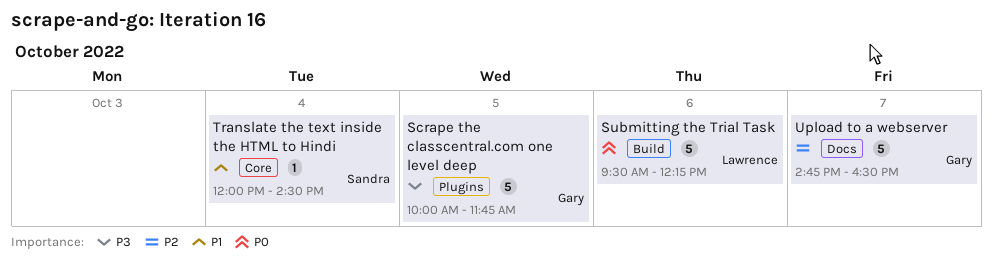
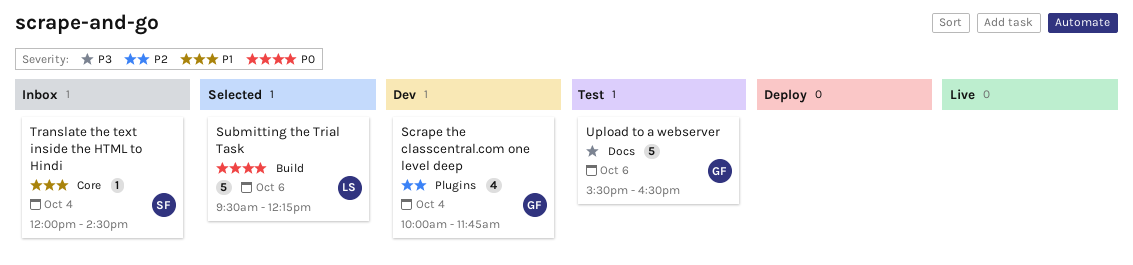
Scrape the classcentral.com one level deep, priority: P3 -> P2
Scrape the classcentral.com one level deep, estimate: 5 -> 4
Scrape the classcentral.com one level deep, day: Oct 5 -> Oct 4
Upload to a webserver, priority: P2 -> P3
Upload to a webserver, day: Oct 7 -> Oct 6
Upload to a webserver, begins: 14:45 -> 15:30

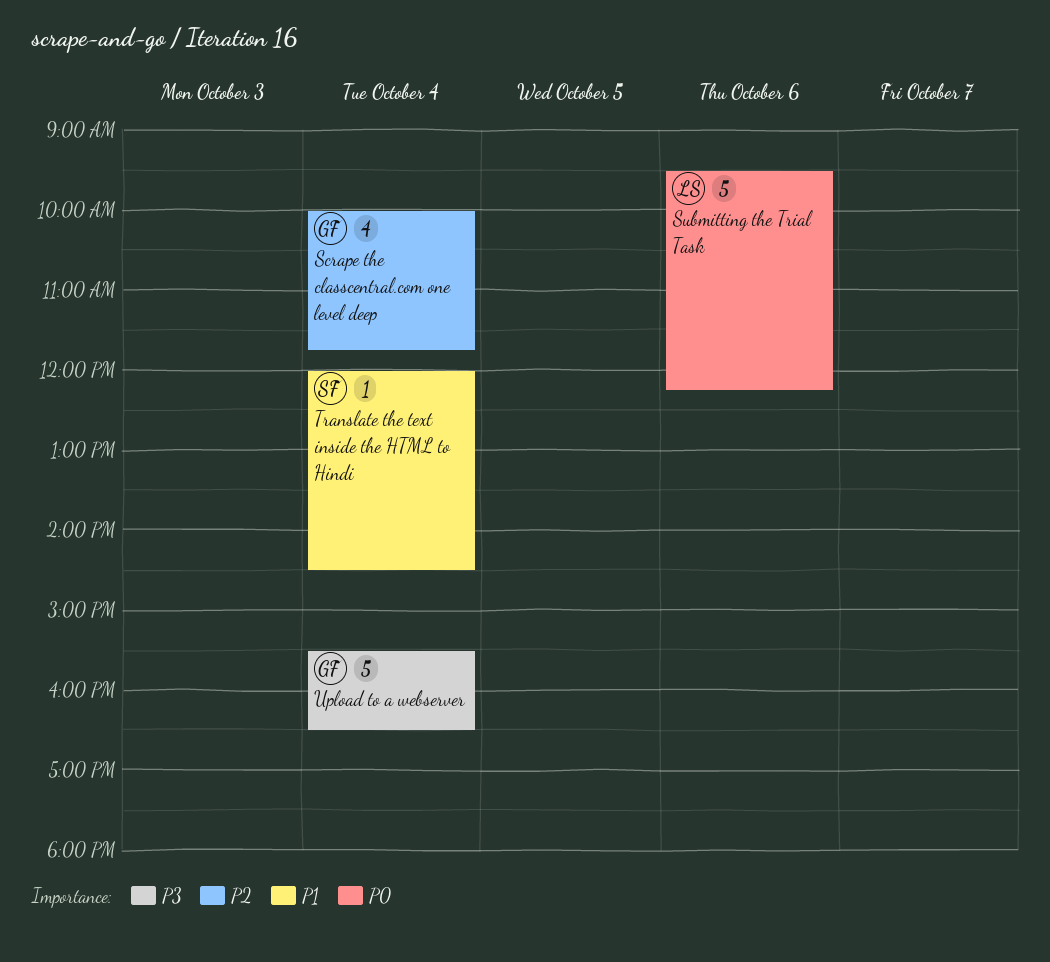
Upload to a webserver, day: Oct 6 -> Oct 4

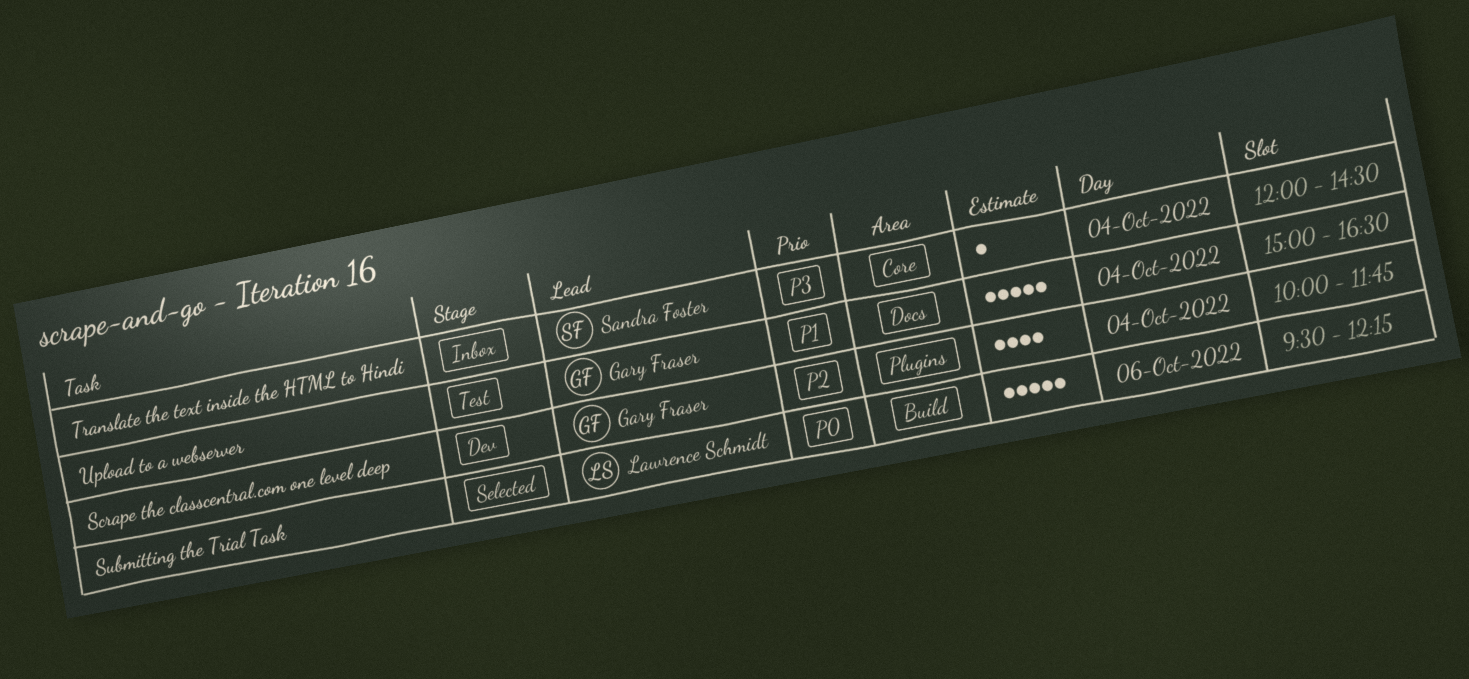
Translate the text inside the HTML to Hindi, priority: P1 -> P3
Upload to a webserver, priority: P3 -> P1
Upload to a webserver, begins: 15:30 -> 15:00

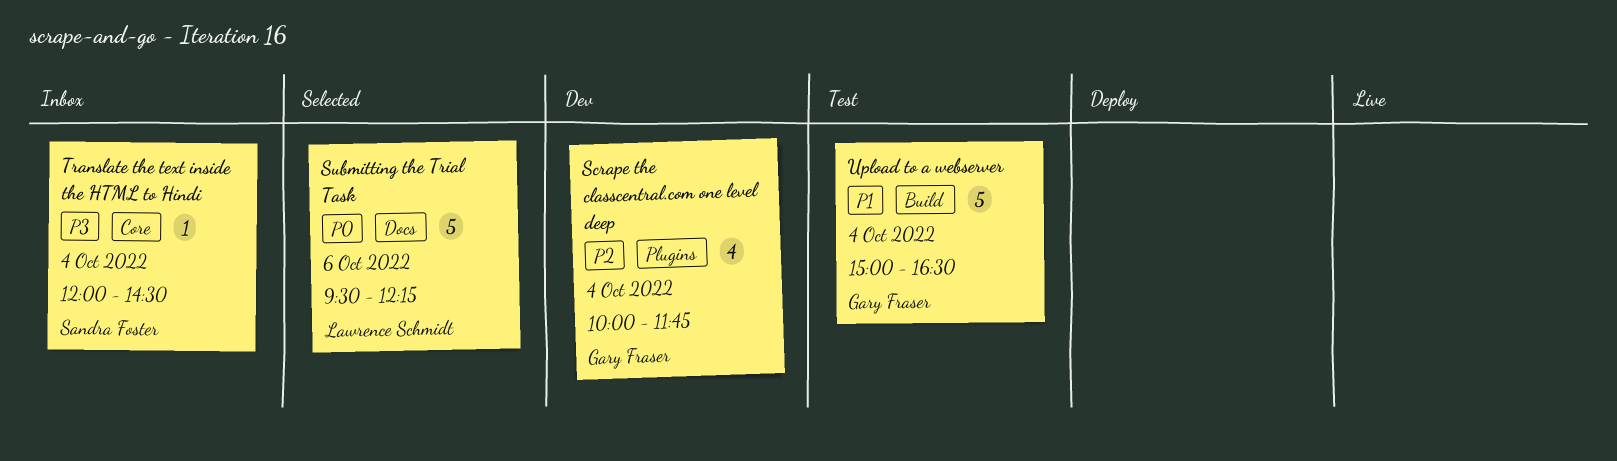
Submitting the Trial Task, label: Build -> Docs
Upload to a webserver, label: Docs -> Build

